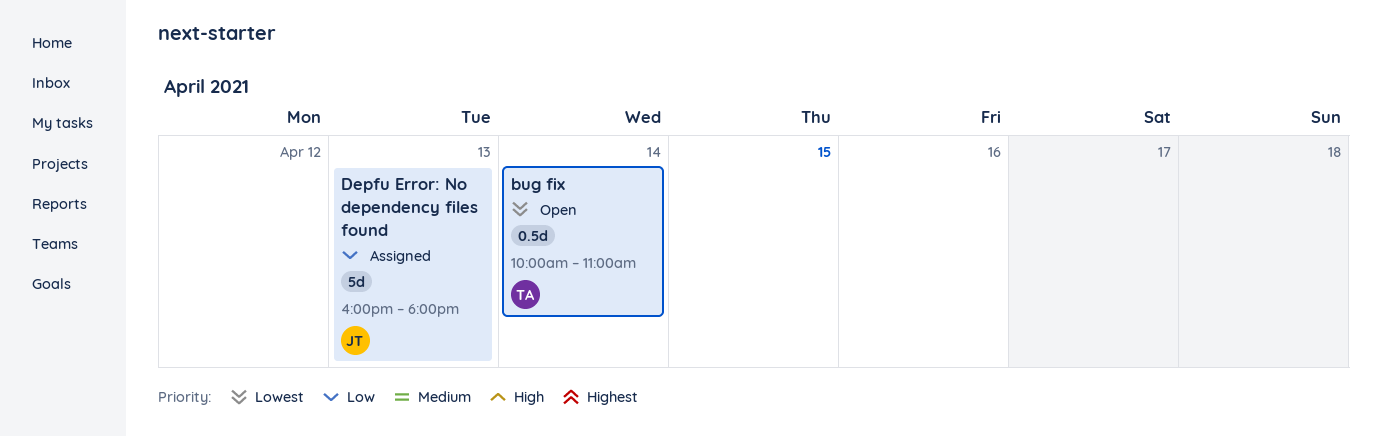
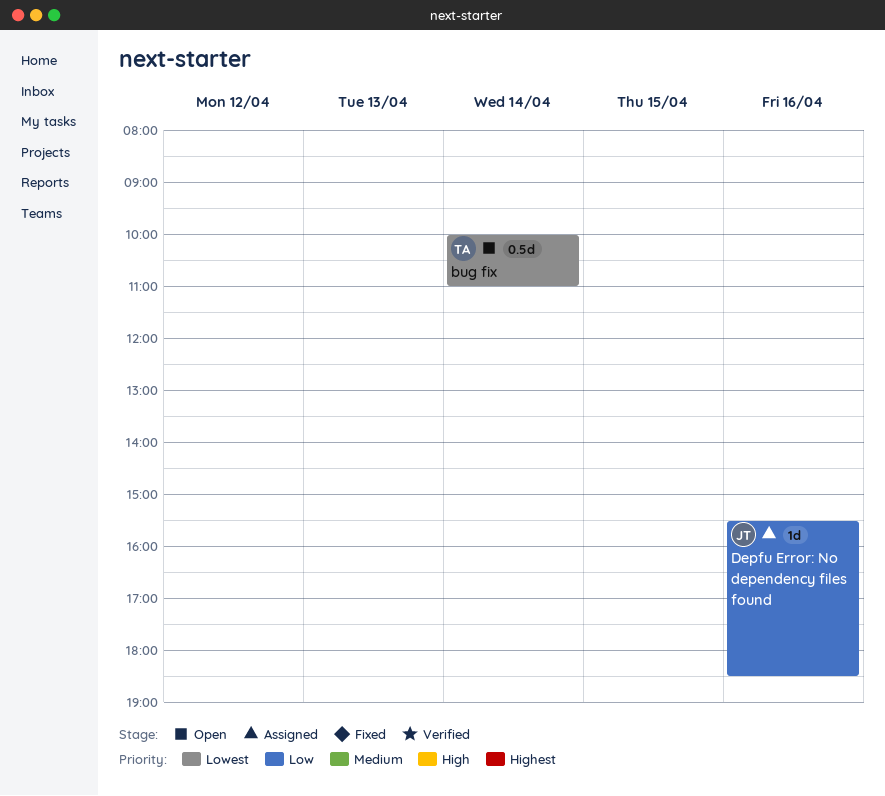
Depfu Error: No dependency files found, estimate: 5d -> 1d
Depfu Error: No dependency files found, day: Apr 13 -> Apr 16
Depfu Error: No dependency files found, begins: 16:00 -> 15:30
Depfu Error: No dependency files found, ends: 18:00 -> 18:30

